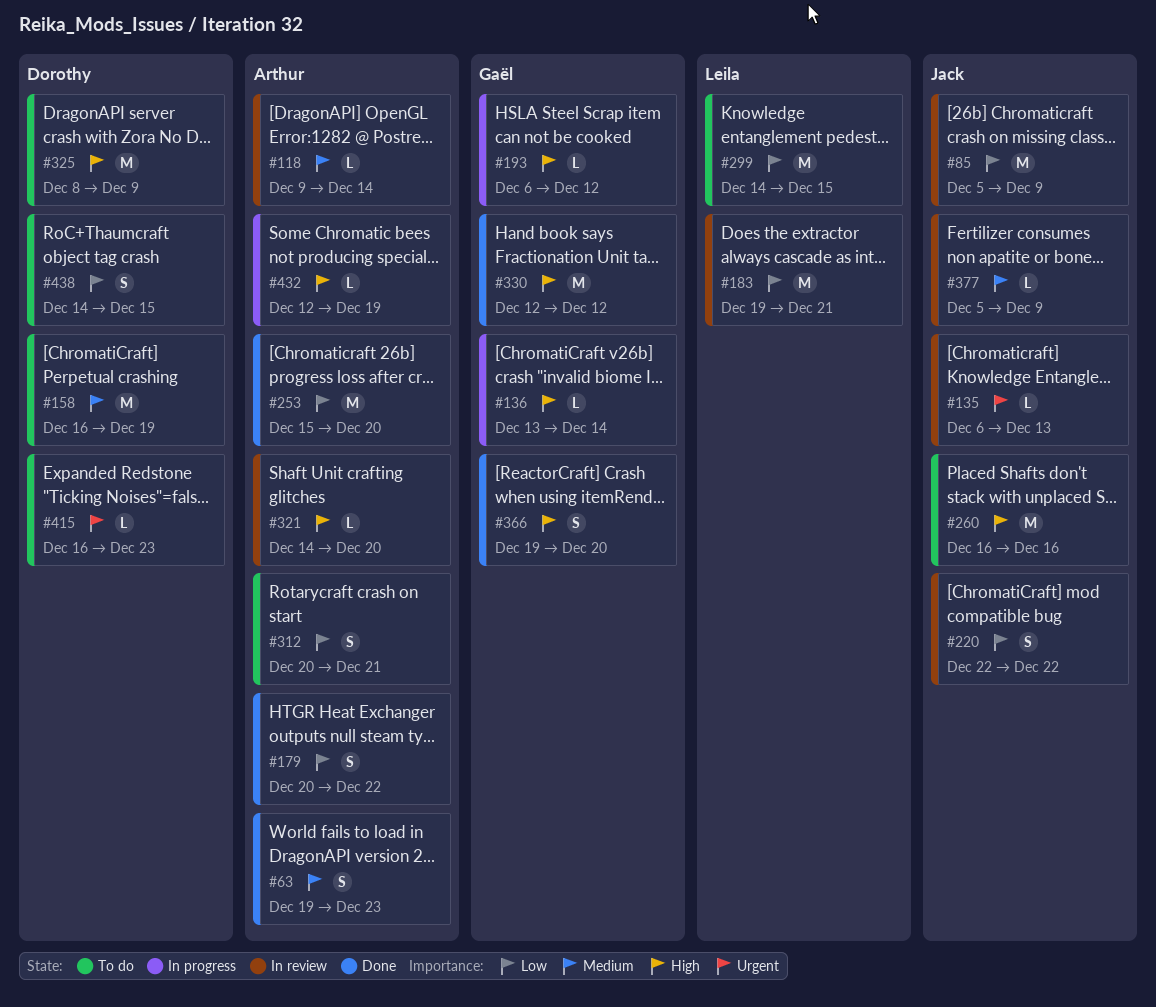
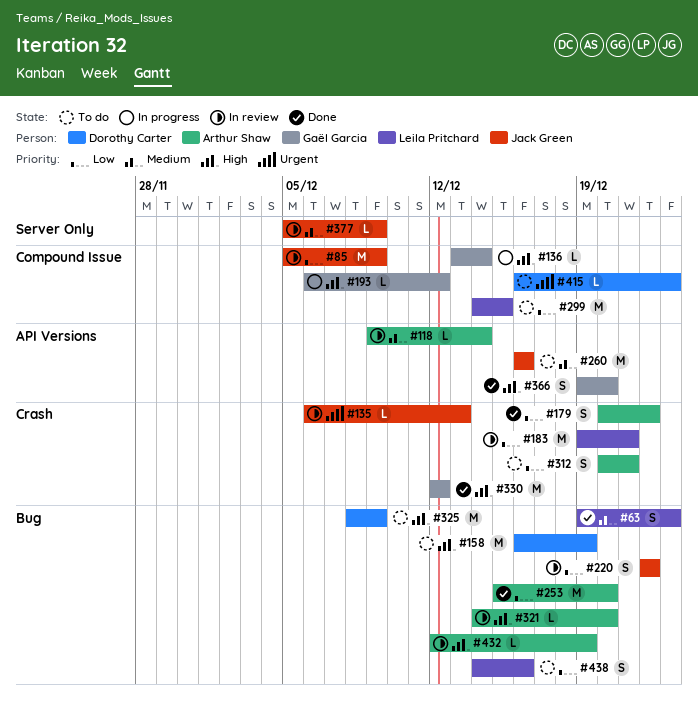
#63, owner: Arthur Shaw -> Leila Pritchard
#158, priority: Medium -> High
#260, priority: High -> Medium
#432, status: In progress -> In review
#438, owner: Dorothy Carter -> Leila Pritchard
#438, due: Dec 15 -> Dec 16

